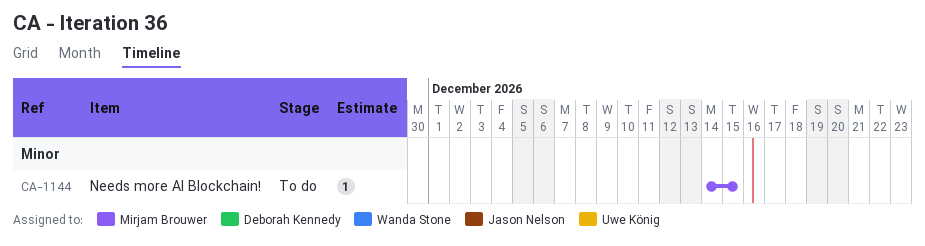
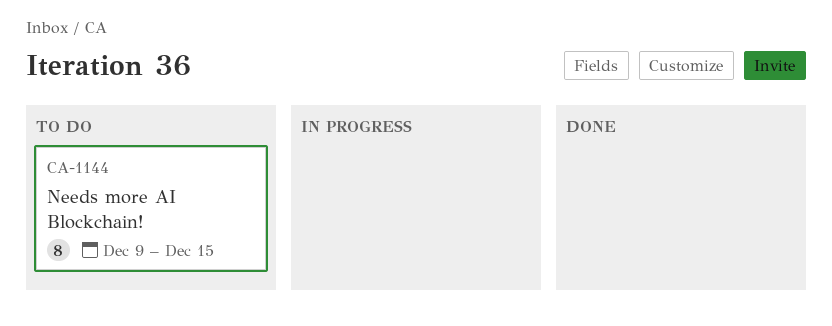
CA-1144, estimate: 1 -> 8
CA-1144, start: Dec 14 -> Dec 9

